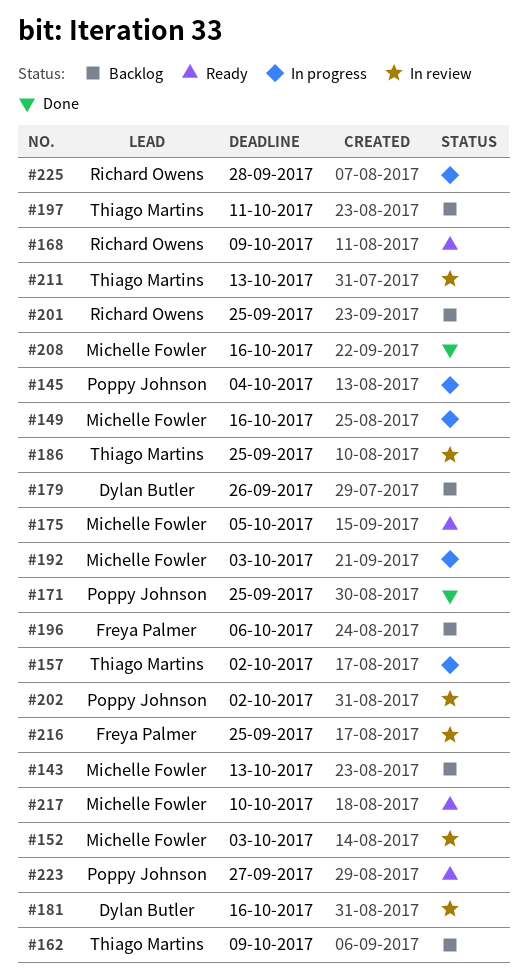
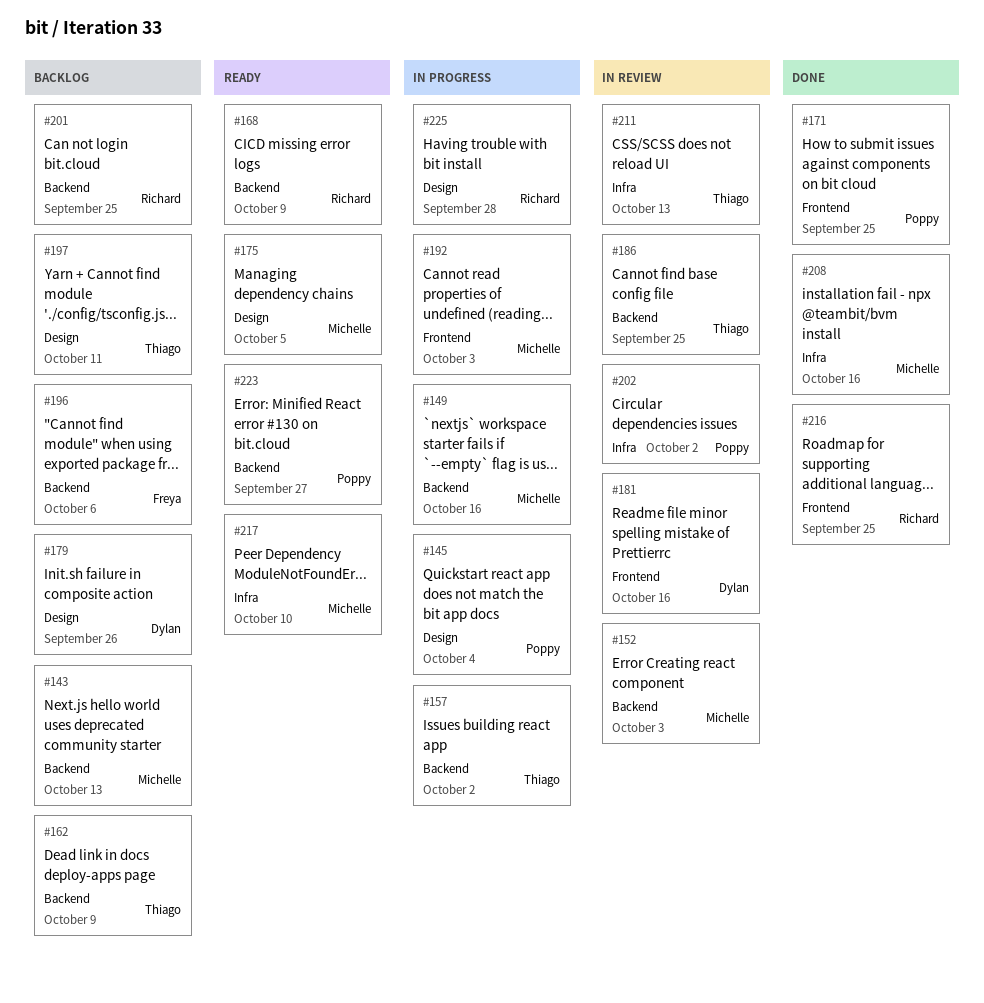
#216, status: In review -> Done
#216, owner: Freya Palmer -> Richard Owens

